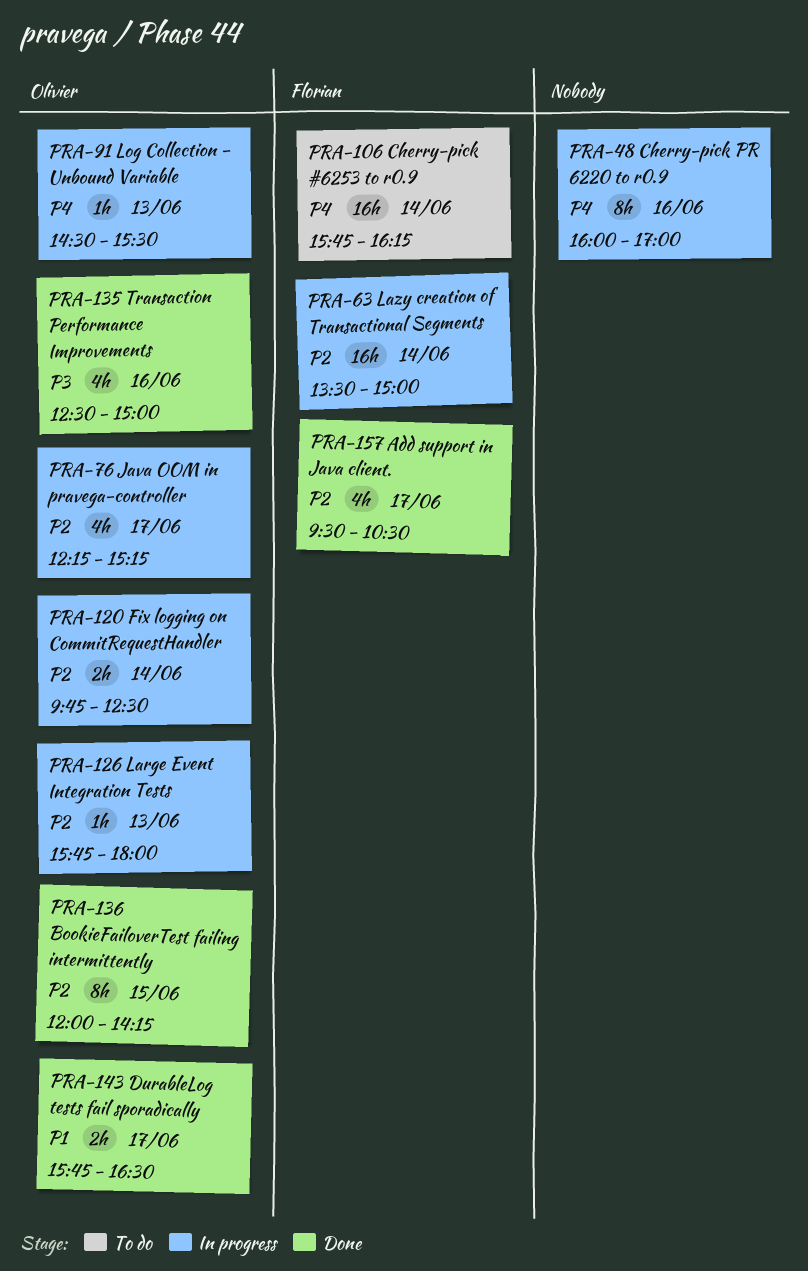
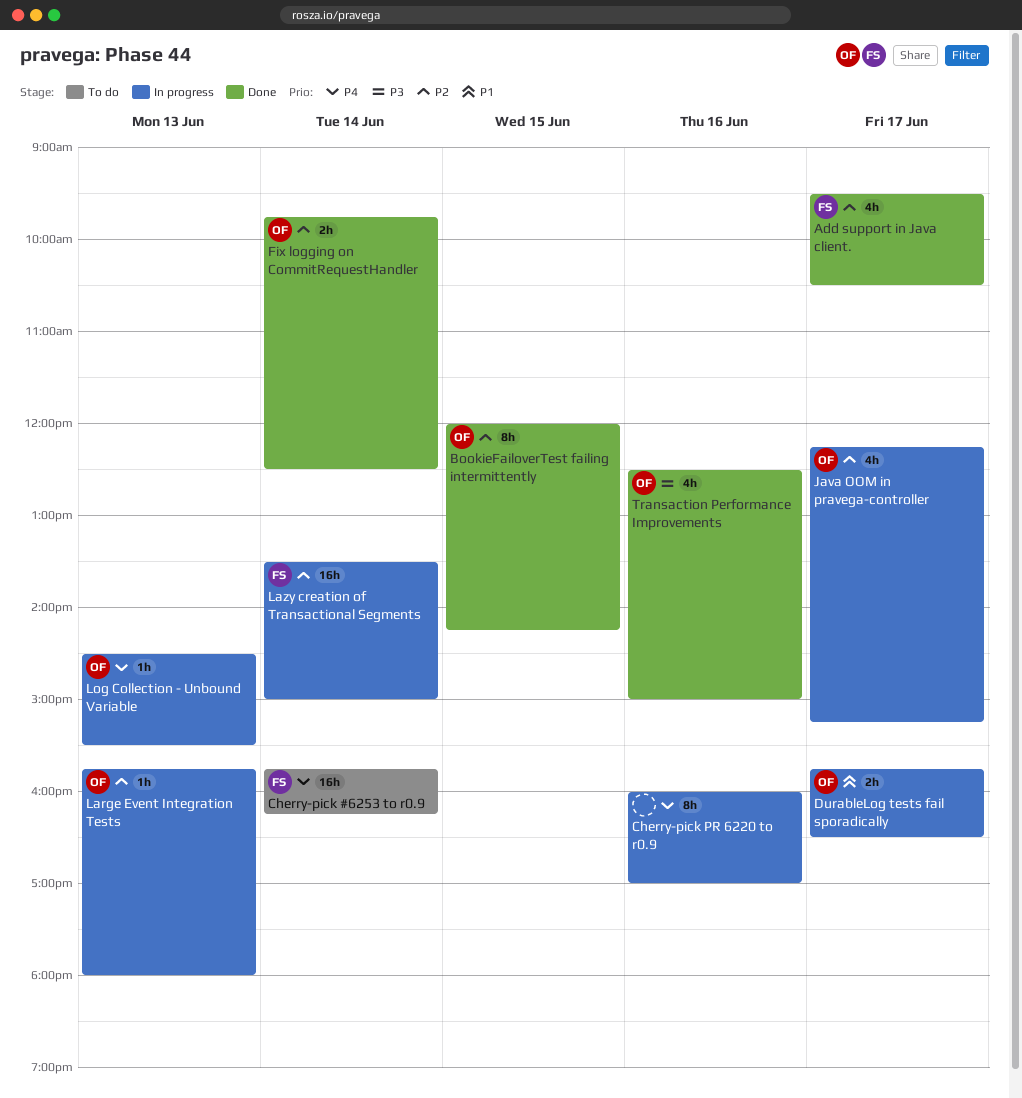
DurableLog tests fail sporadically, status: Done -> In progress
Fix logging on CommitRequestHandler, status: In progress -> Done

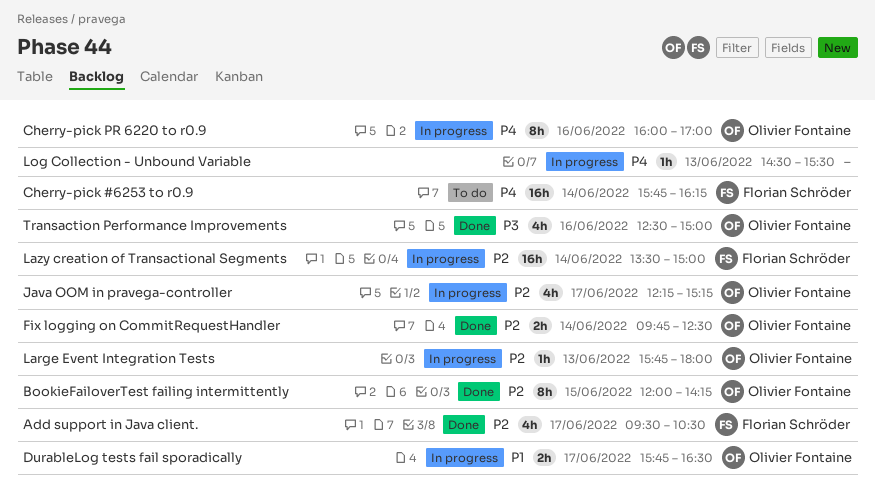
Cherry-pick PR 6220 to r0.9, owner: none -> Olivier Fontaine
Log Collection - Unbound Variable, owner: Olivier Fontaine -> none

